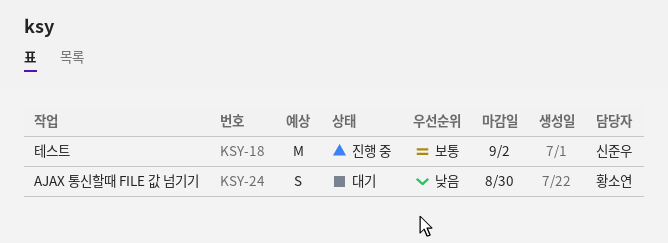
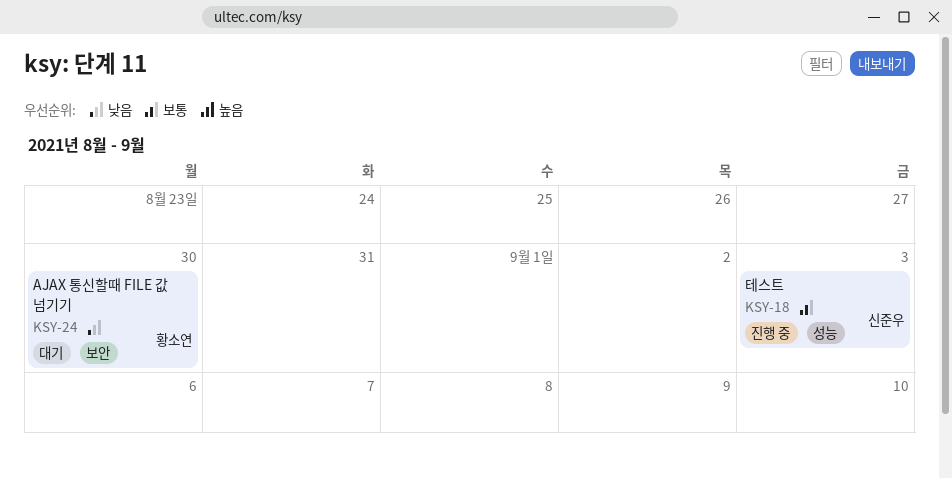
KSY-18, due: Sep 2 -> Sep 3

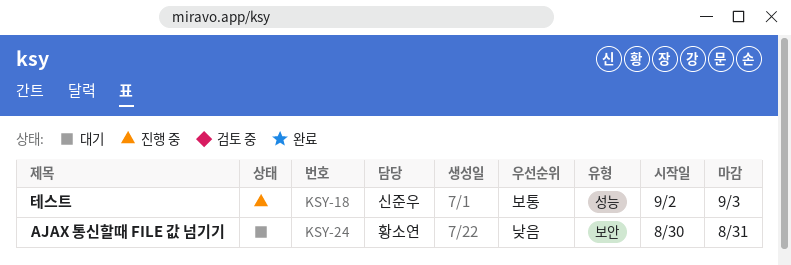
KSY-24, due: Aug 30 -> Aug 31

